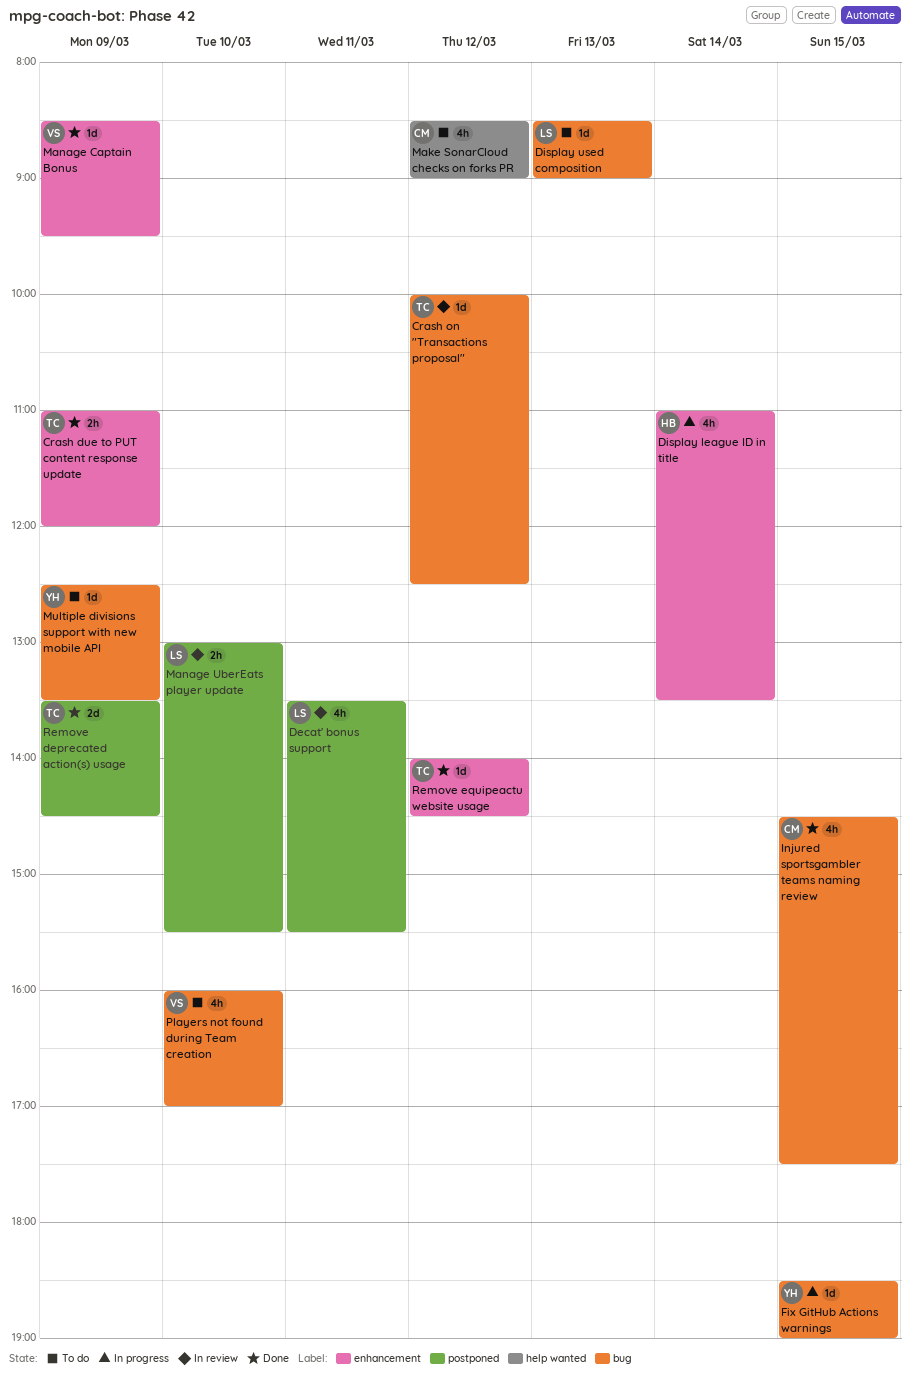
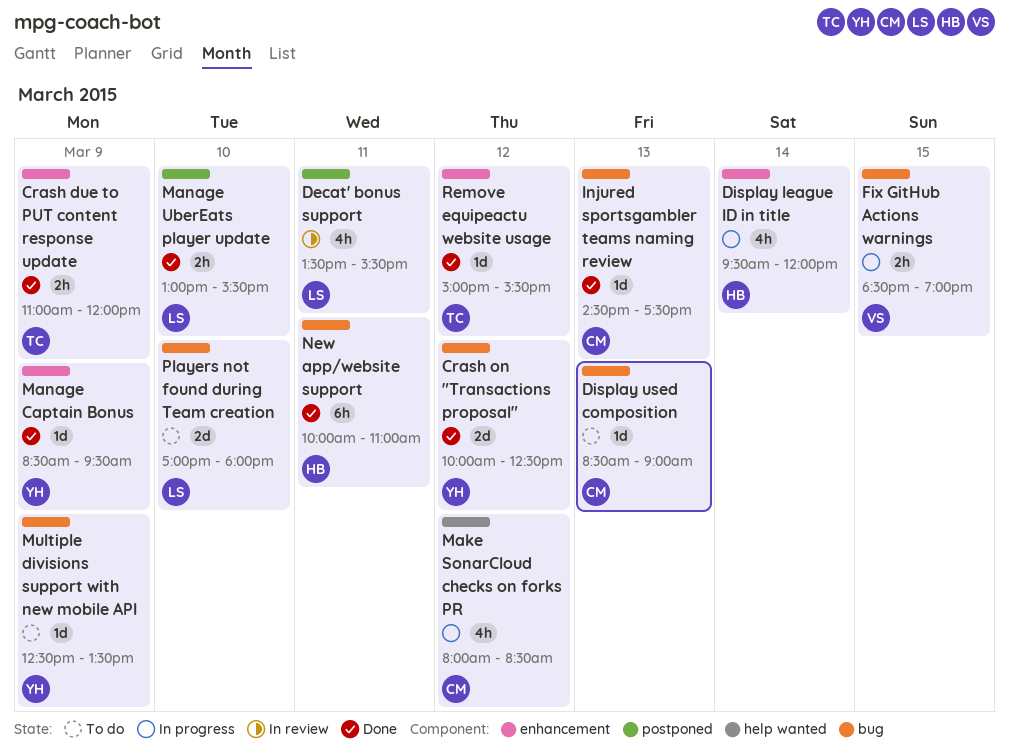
Crash on "Transactions proposal", status: In review -> Done
Crash on "Transactions proposal", owner: TC -> YH
Crash on "Transactions proposal", estimate: 1d -> 2d
Display league ID in title, begins: 11:00 -> 09:30
Display league ID in title, ends: 13:30 -> 12:00
Display used composition, owner: LS -> CM
Fix GitHub Actions warnings, owner: YH -> VS
Fix GitHub Actions warnings, estimate: 1d -> 2h
Injured sportsgambler teams naming review, estimate: 4h -> 1d
Injured sportsgambler teams naming review, day: Mar 15 -> Mar 13
Make SonarCloud checks on forks PR, status: To do -> In progress
Make SonarCloud checks on forks PR, begins: 08:30 -> 08:00
Make SonarCloud checks on forks PR, ends: 09:00 -> 08:30
Manage Captain Bonus, owner: VS -> YH
Manage UberEats player update, status: In review -> Done
New app/website support: none -> present
Players not found during Team creation, owner: VS -> LS
Players not found during Team creation, estimate: 4h -> 2d
Players not found during Team creation, begins: 16:00 -> 17:00
Players not found during Team creation, ends: 17:00 -> 18:00
Remove deprecated action(s) usage: present -> none
Remove equipeactu website usage, begins: 14:00 -> 15:00
Remove equipeactu website usage, ends: 14:30 -> 15:30

